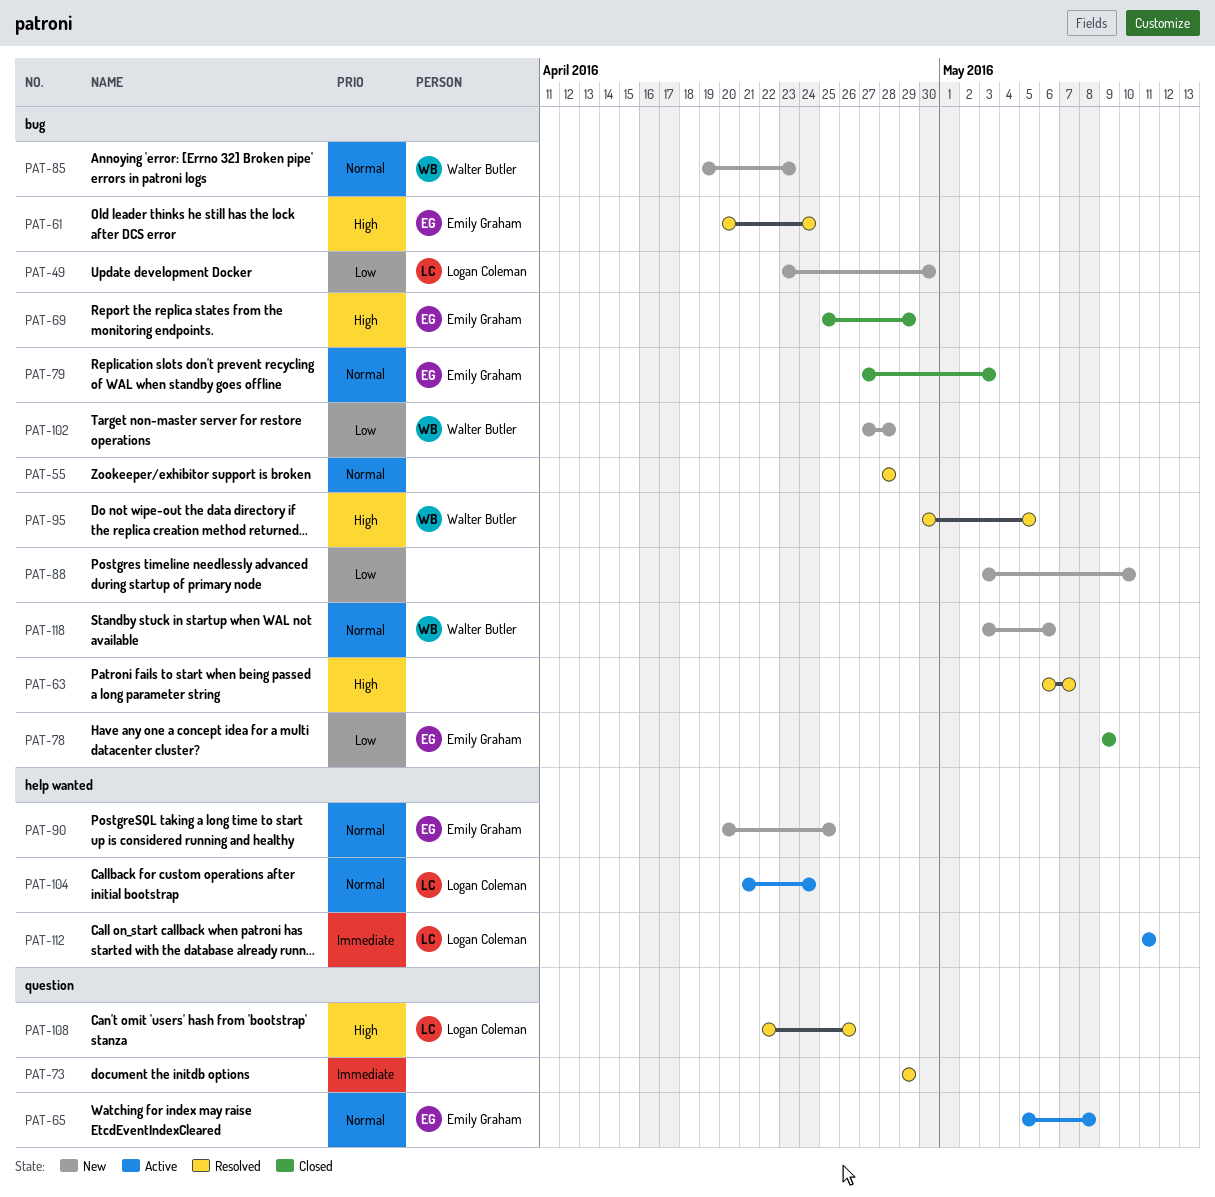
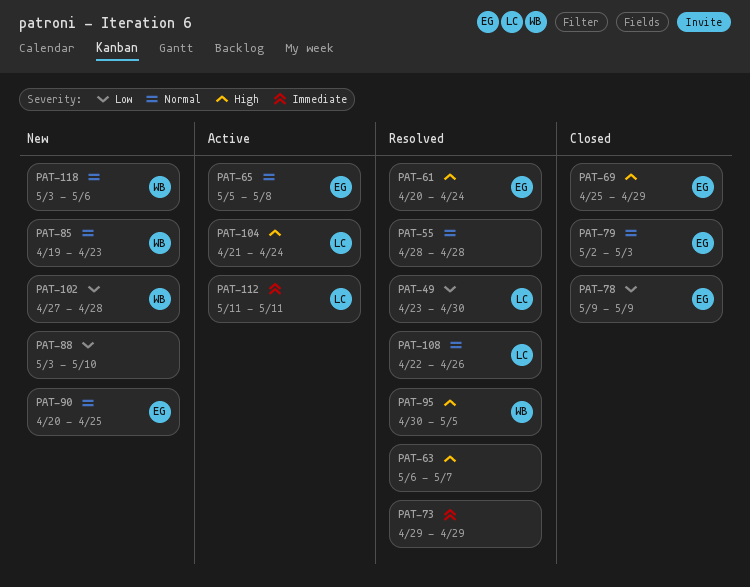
PAT-49, status: New -> Resolved
PAT-79, start: Apr 27 -> May 2
PAT-104, priority: Normal -> High
PAT-108, priority: High -> Normal

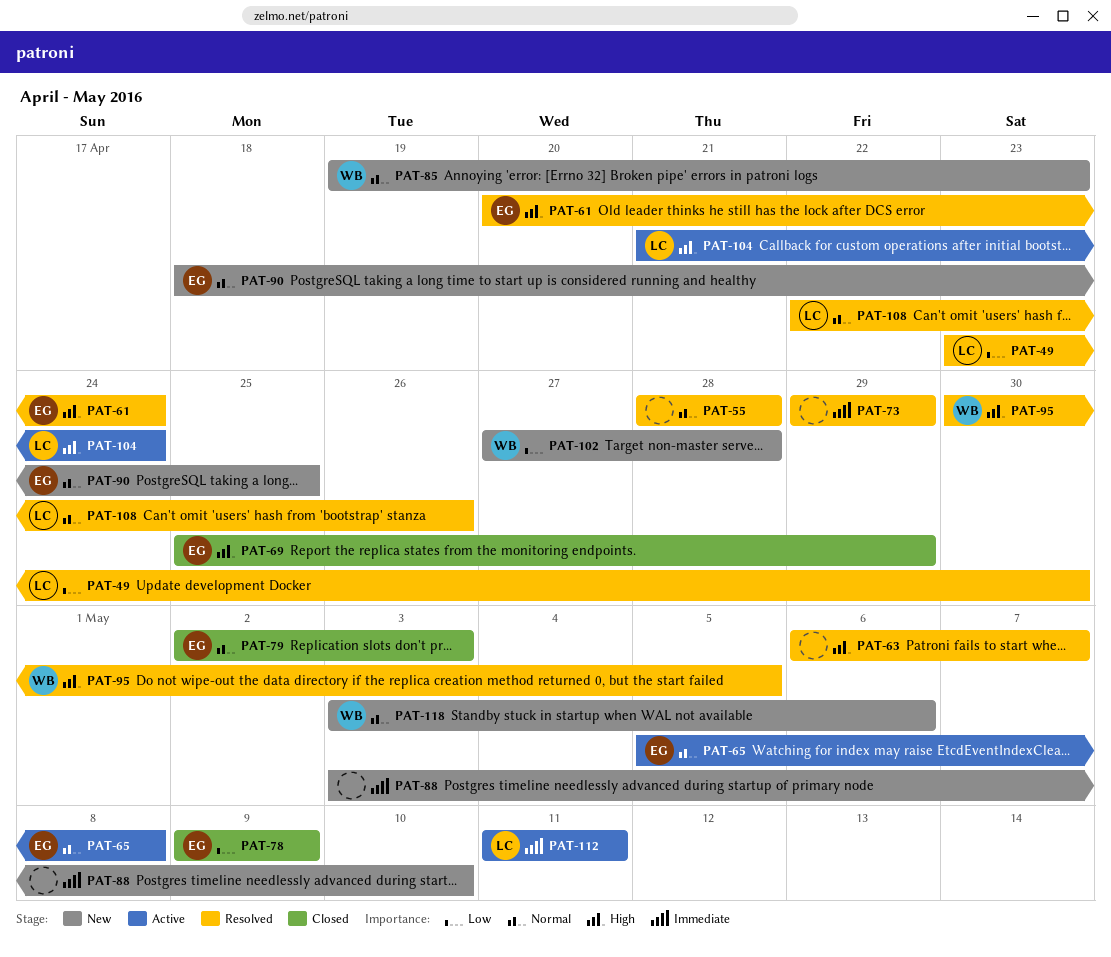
PAT-88, priority: Low -> Immediate
PAT-90, start: Apr 20 -> Apr 18

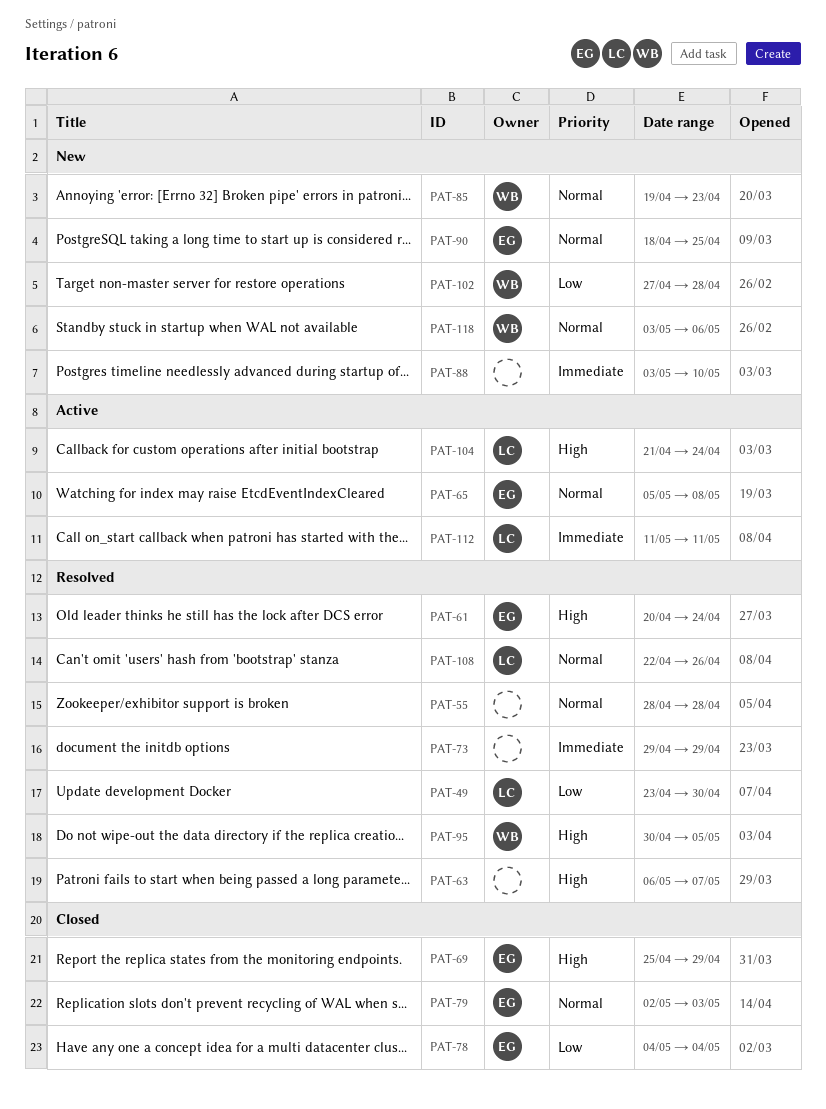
PAT-78, start: May 9 -> May 4
PAT-78, due: May 9 -> May 4

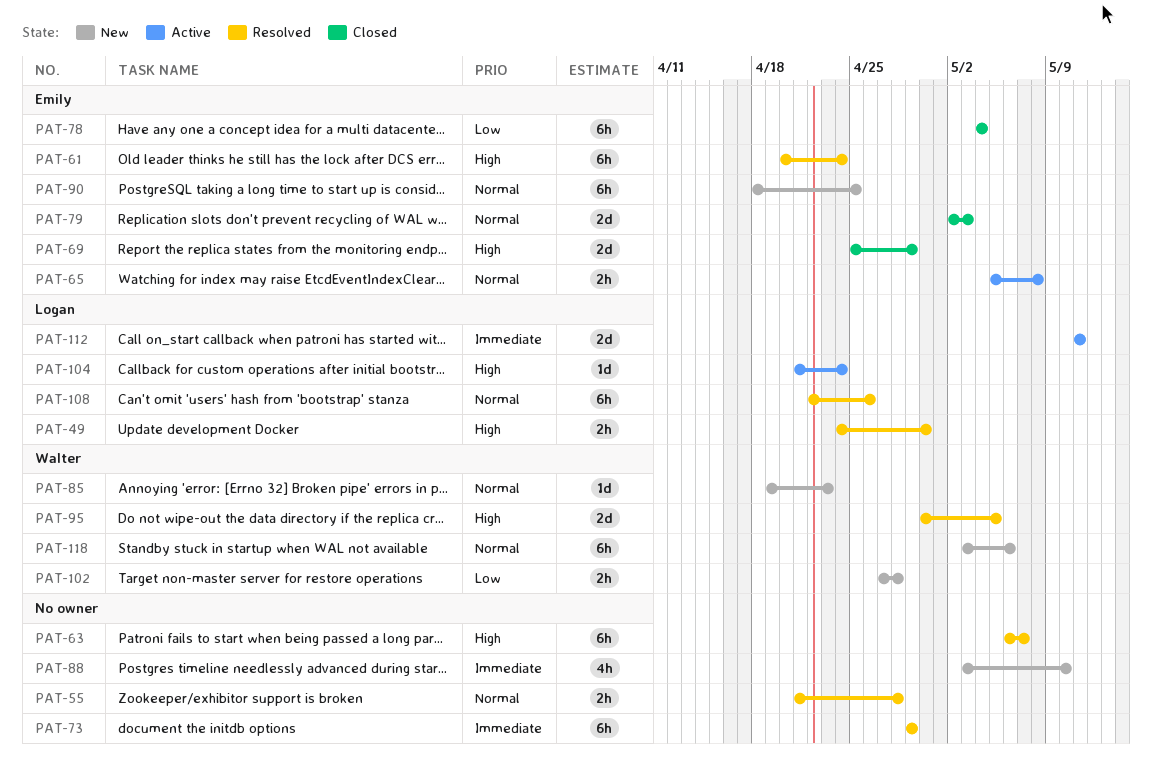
PAT-49, priority: Low -> High
PAT-49, start: Apr 23 -> Apr 24
PAT-55, start: Apr 28 -> Apr 21

